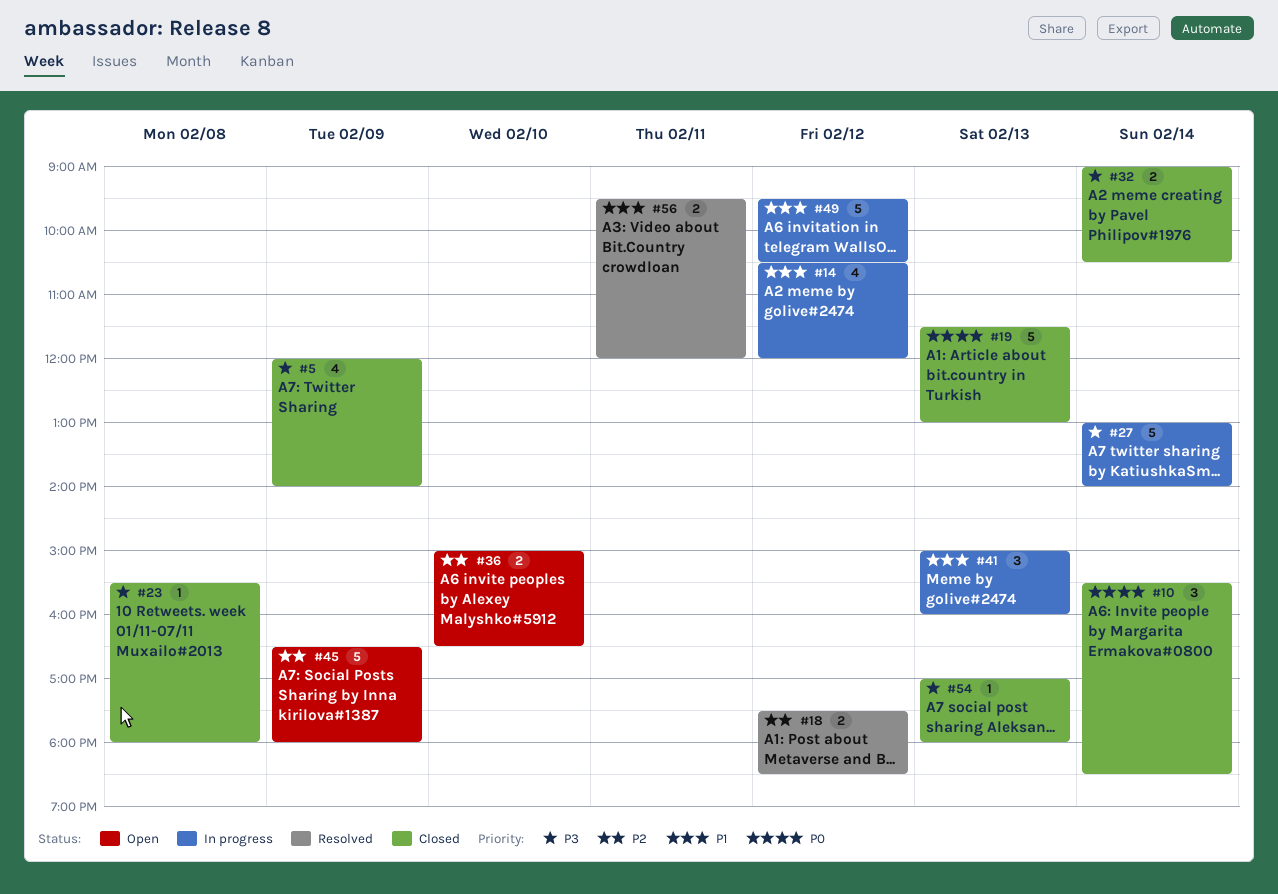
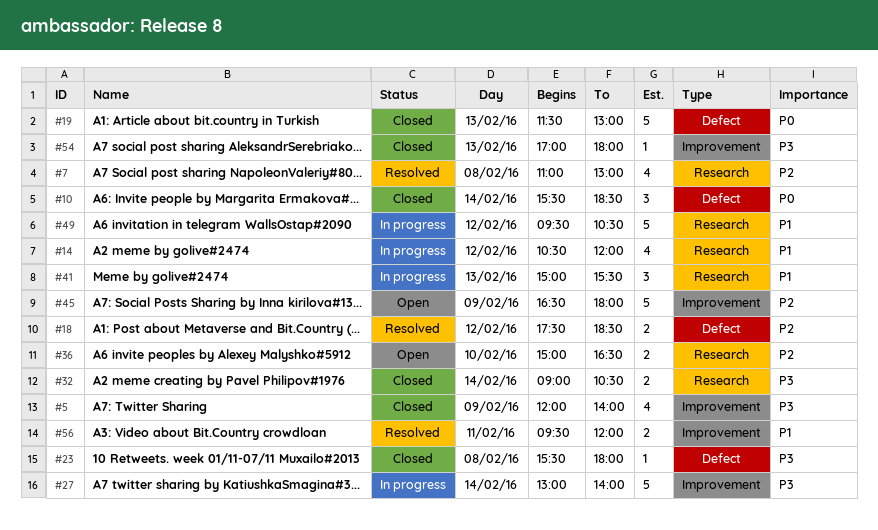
#7: none -> present
#41, ends: 16:00 -> 15:30

